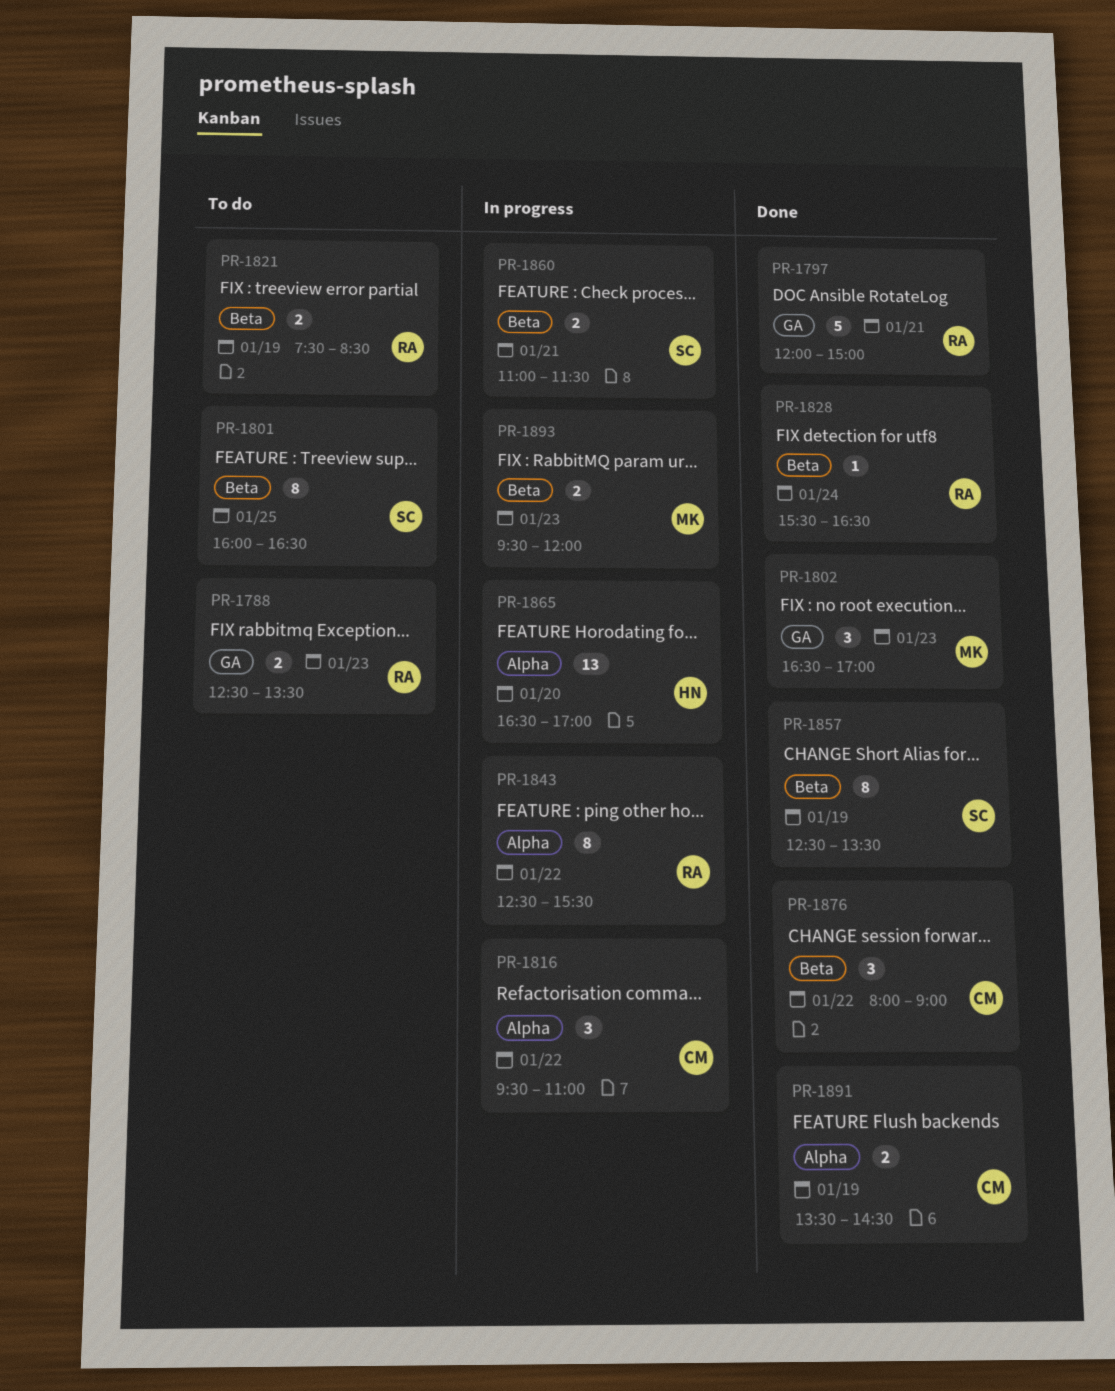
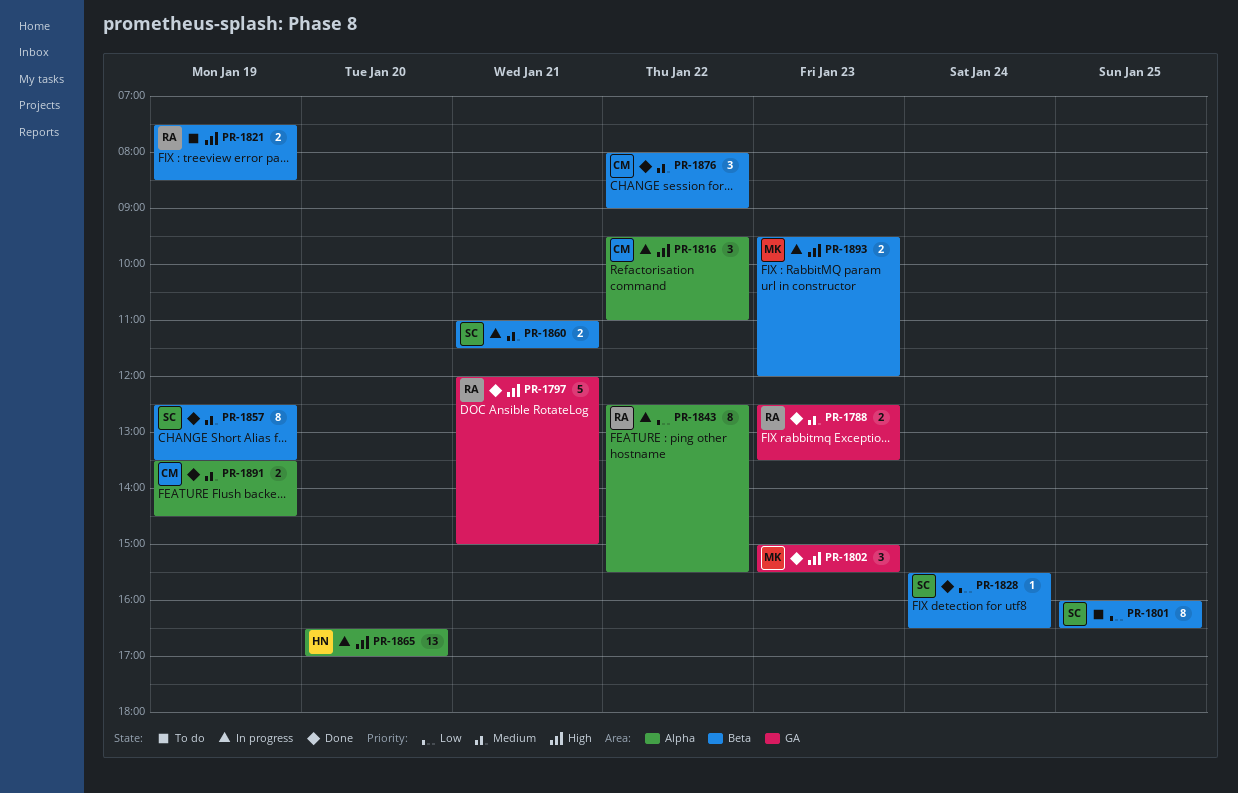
PR-1788, status: To do -> Done
PR-1802, begins: 16:30 -> 15:00
PR-1802, ends: 17:00 -> 15:30
PR-1828, owner: RA -> SC

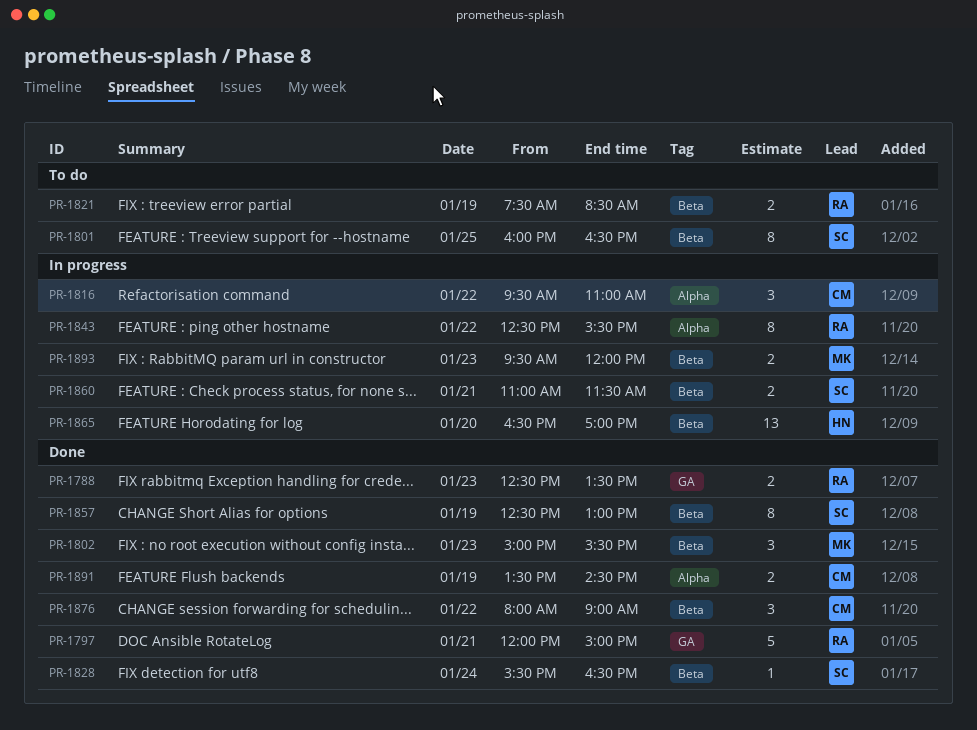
PR-1802, label: GA -> Beta
PR-1857, ends: 13:30 -> 13:00
PR-1865, label: Alpha -> Beta

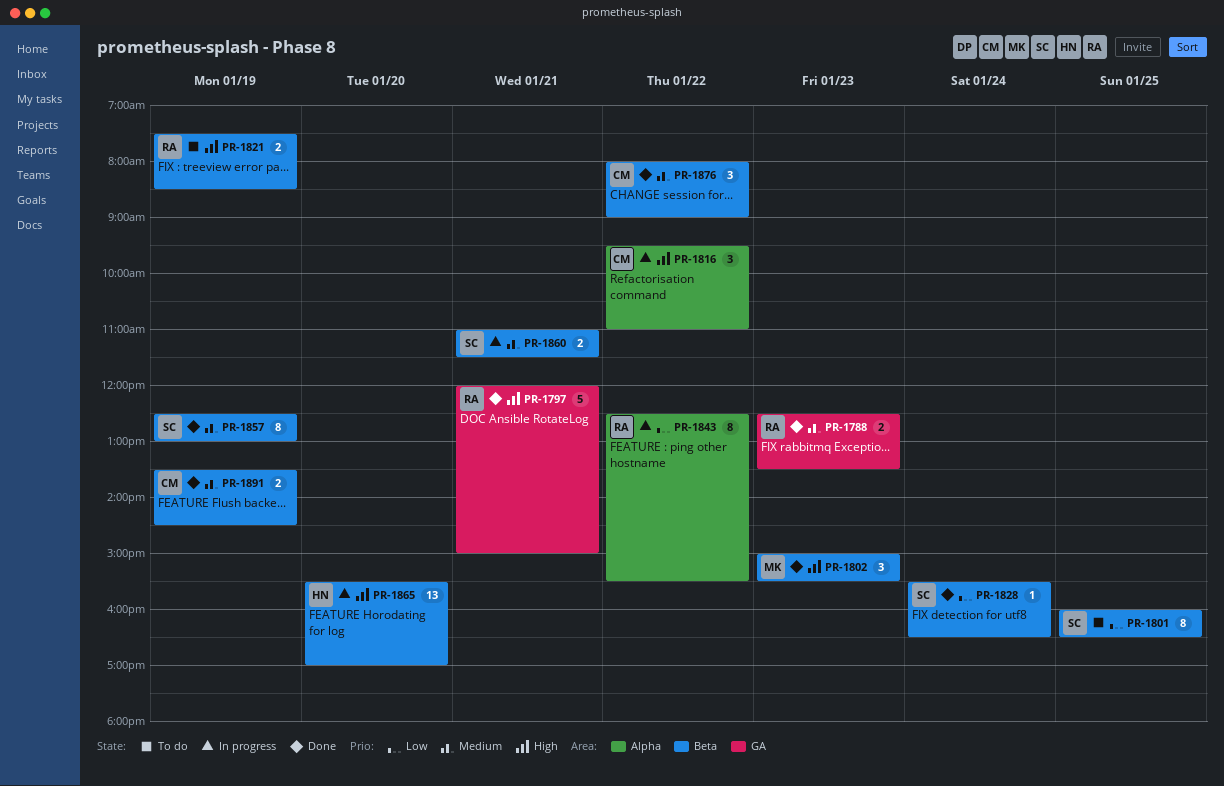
PR-1865, begins: 16:30 -> 15:30
PR-1891, label: Alpha -> Beta
PR-1893: present -> none

